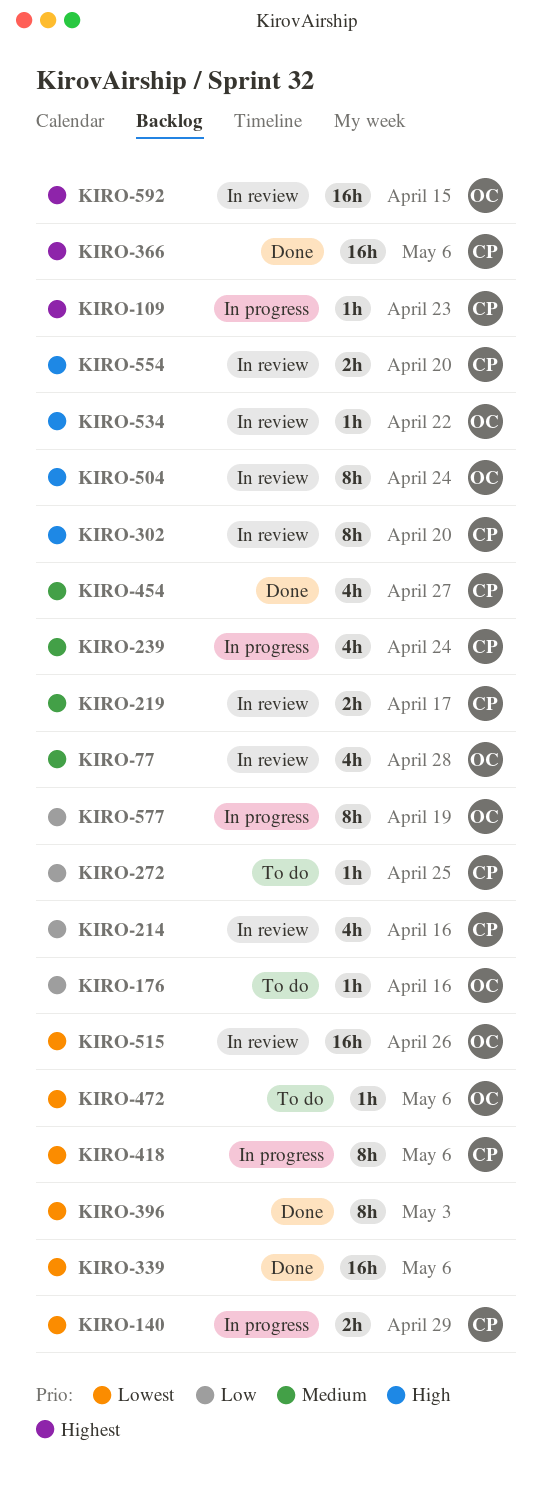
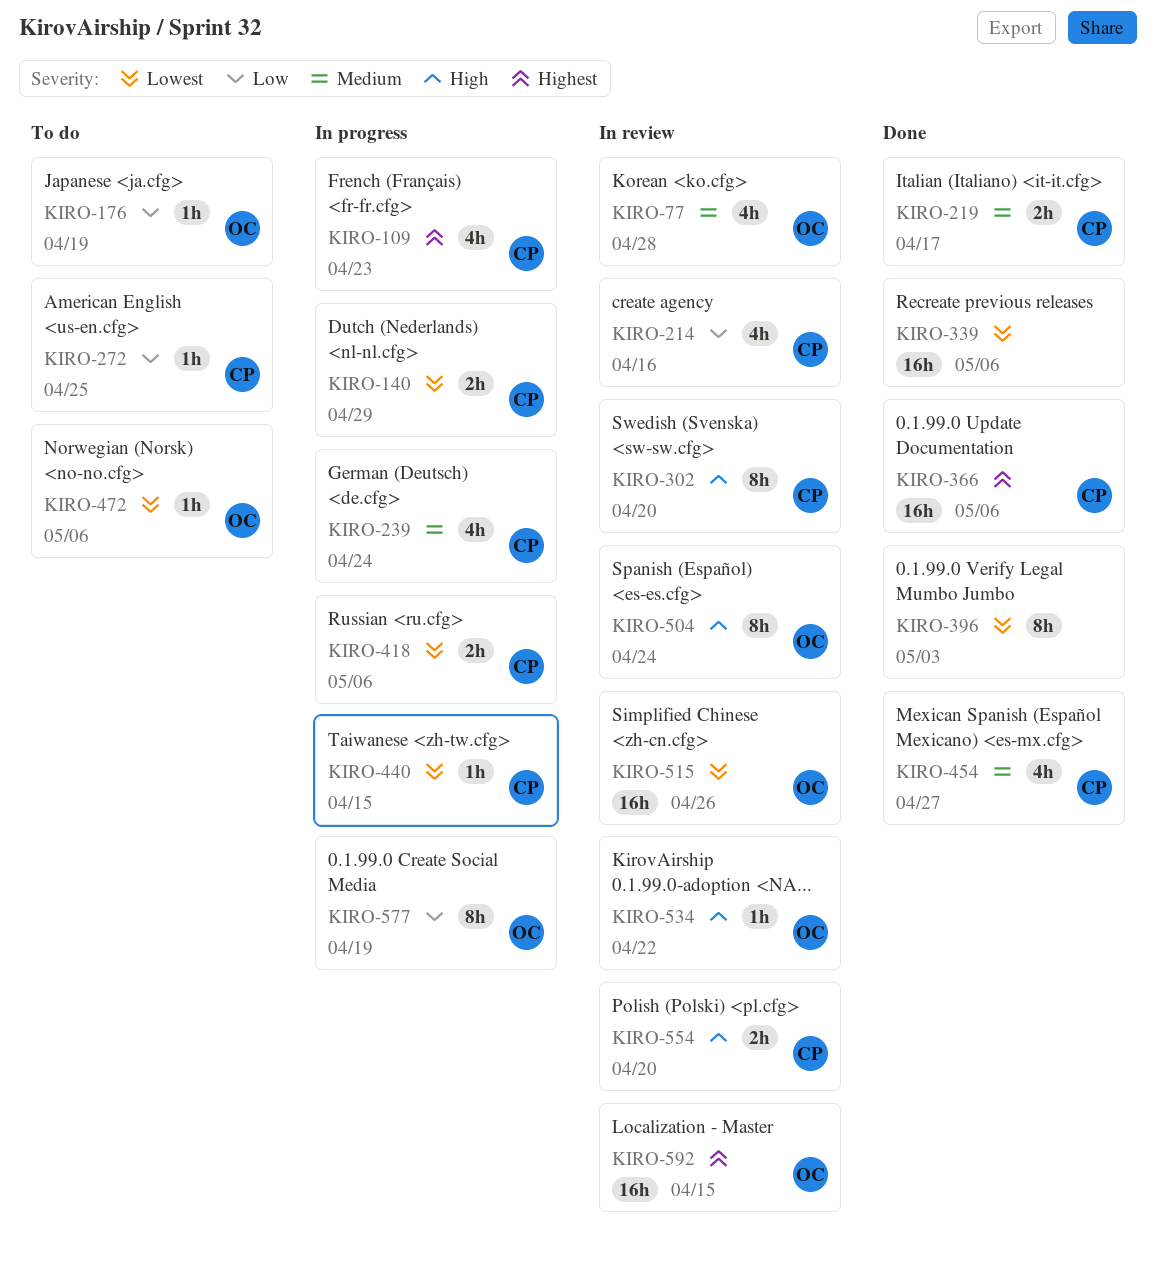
KIRO-109, estimate: 1h -> 4h
KIRO-176, due: Apr 16 -> Apr 19
KIRO-219, status: In review -> Done
KIRO-418, estimate: 8h -> 2h
KIRO-440: none -> present

